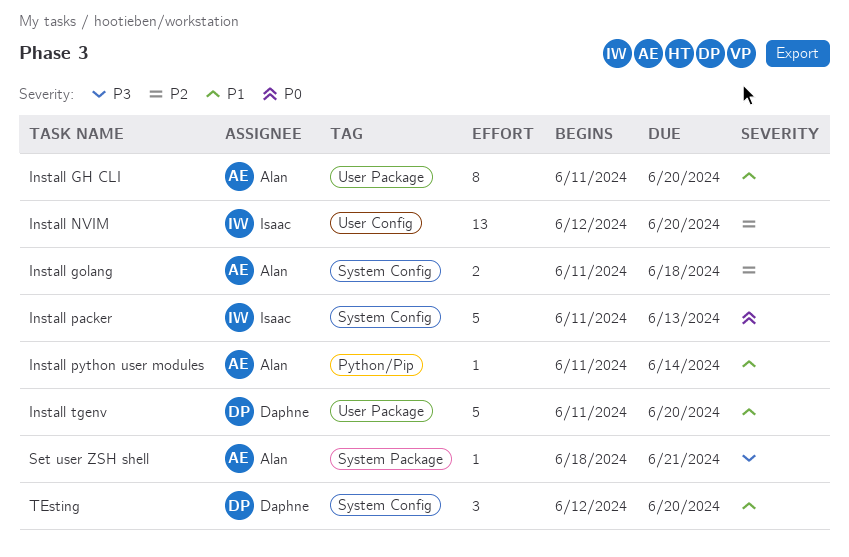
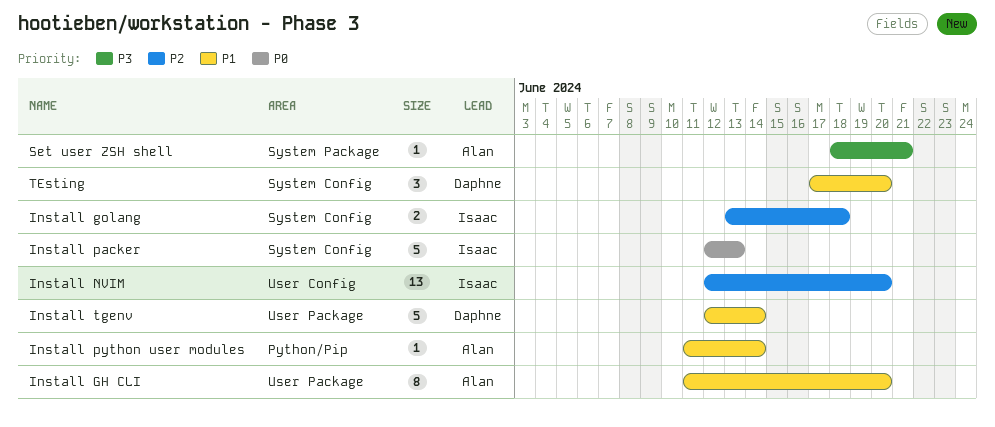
Install golang, owner: Alan -> Isaac
Install golang, start: Jun 11 -> Jun 13
Install packer, start: Jun 11 -> Jun 12
Install tgenv, start: Jun 11 -> Jun 12
Install tgenv, due: Jun 20 -> Jun 14
TEsting, start: Jun 12 -> Jun 17

